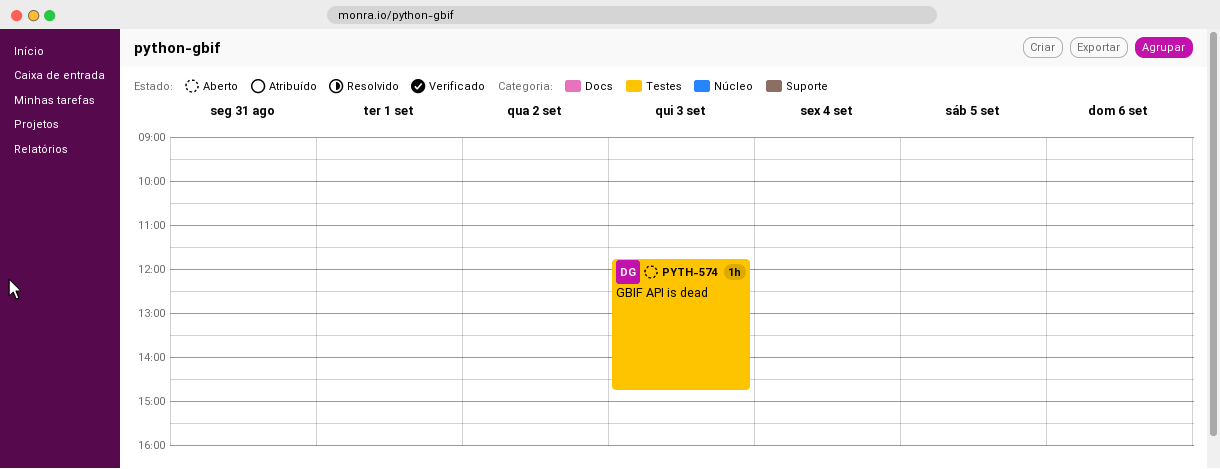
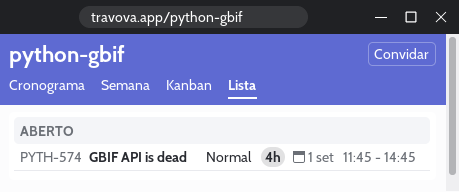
PYTH-574, estimate: 1h -> 4h
PYTH-574, day: Sep 3 -> Sep 1

